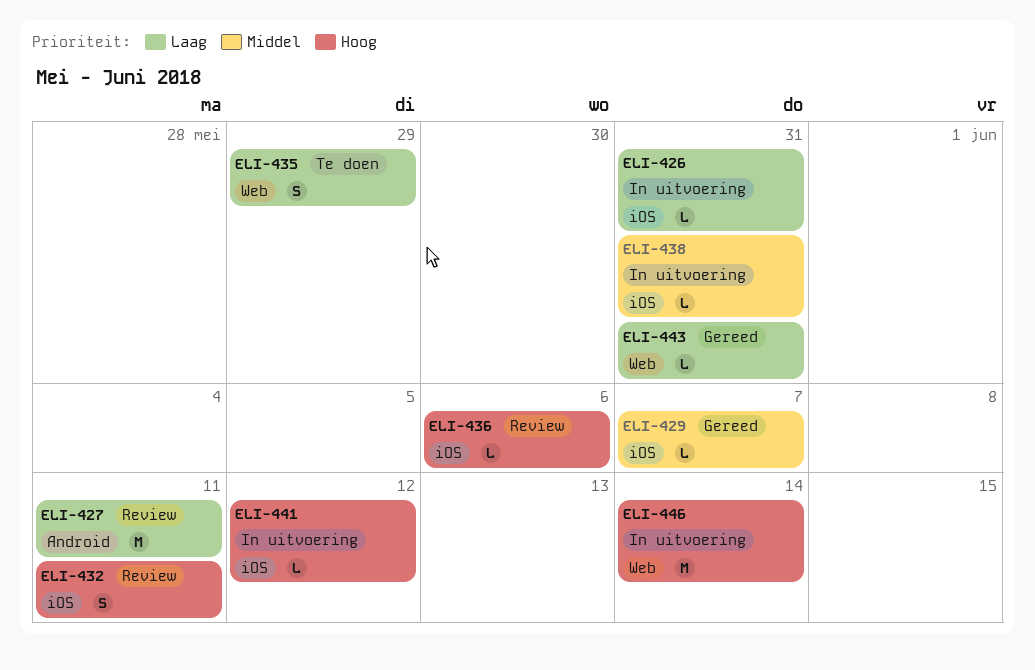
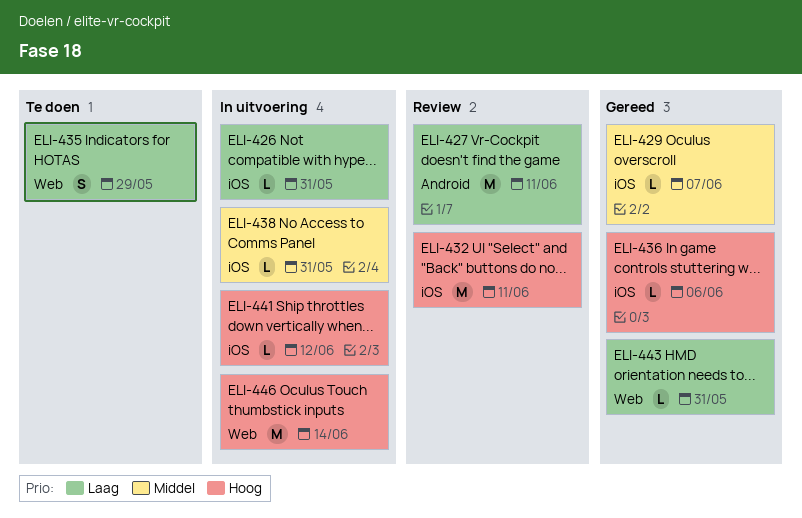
ELI-432, estimate: S -> M
ELI-436, status: Review -> Gereed

